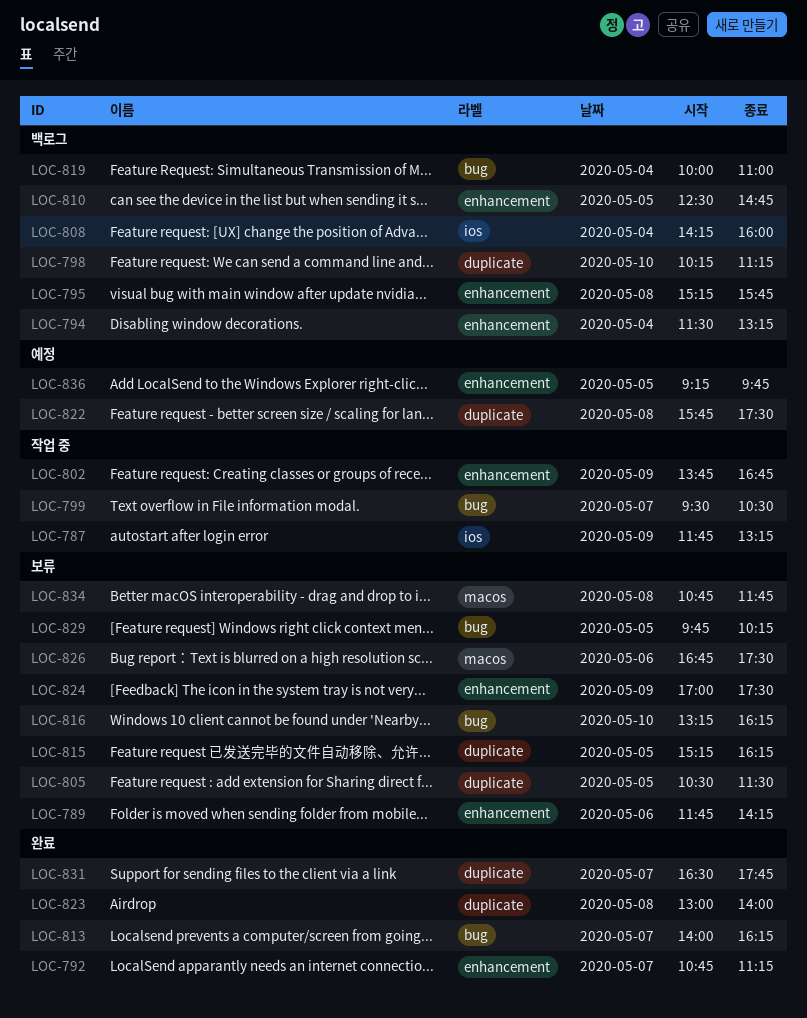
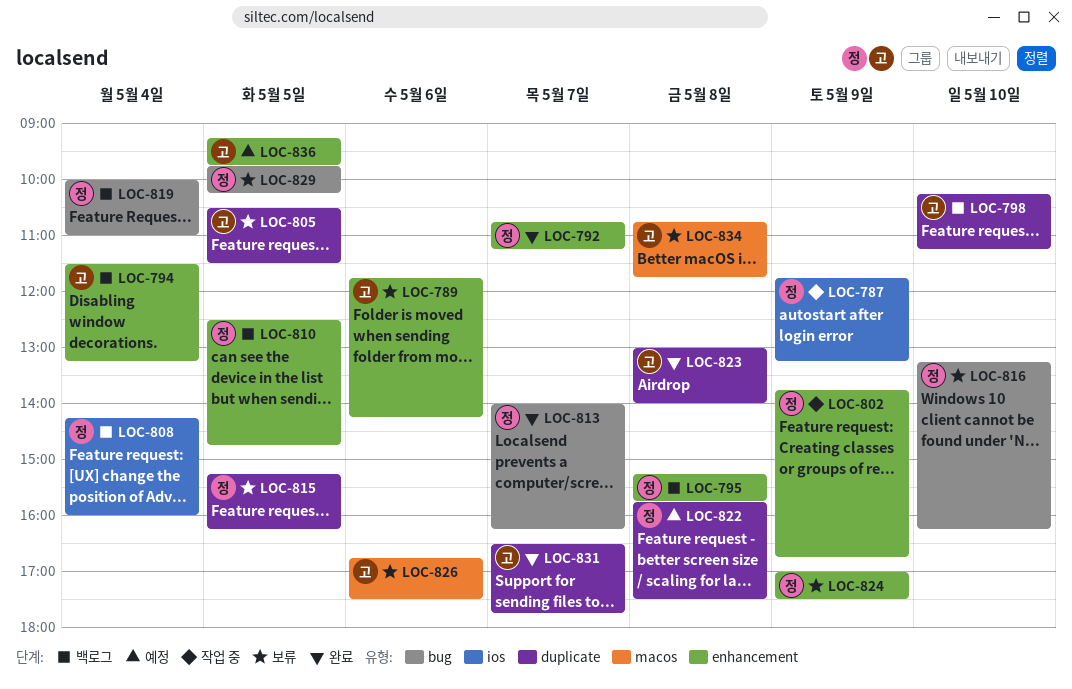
LOC-799: present -> none

